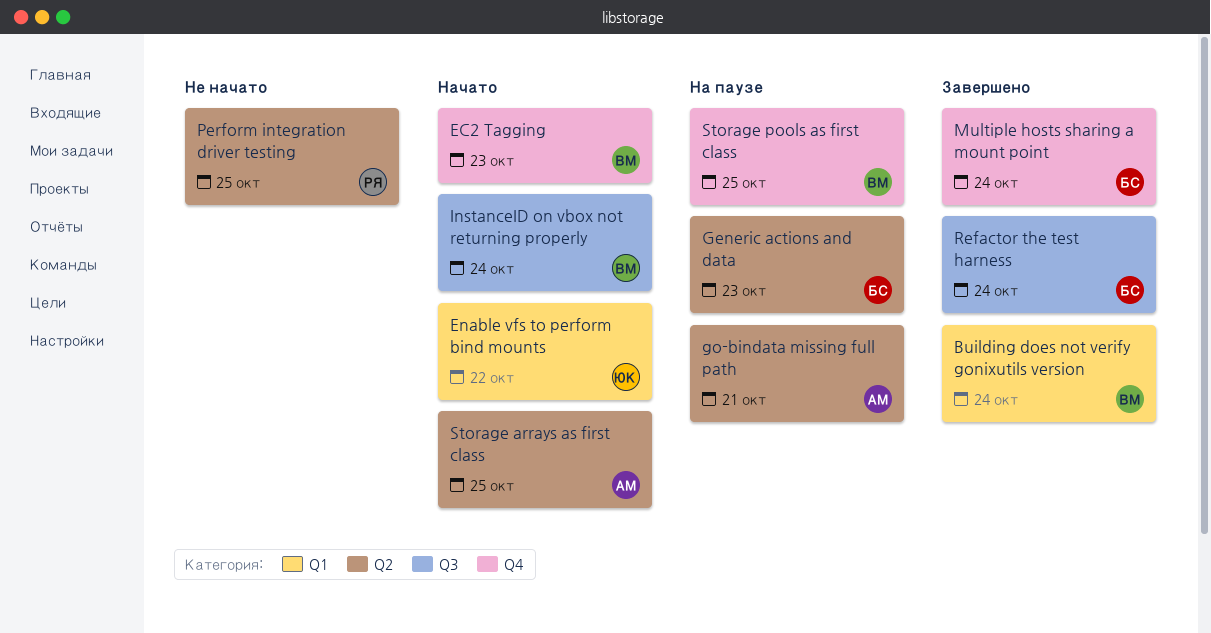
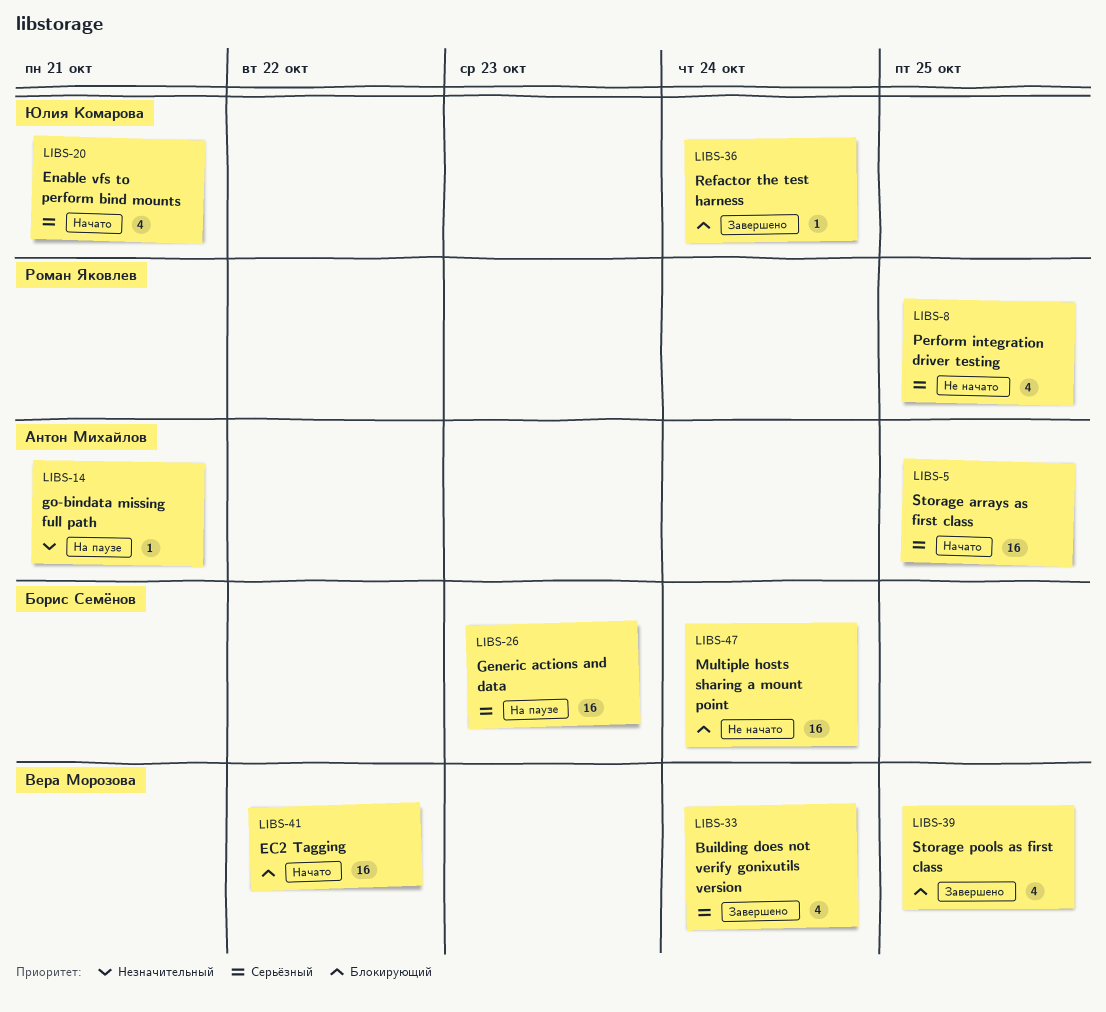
EC2 Tagging, due: Oct 23 -> Oct 22
Enable vfs to perform bind mounts, due: Oct 22 -> Oct 21
InstanceID on vbox not returning properly: present -> none
Multiple hosts sharing a mount point, status: Завершено -> Не начато
Refactor the test harness, owner: Борис Семёнов -> Юлия Комарова
Storage pools as first class, status: На паузе -> Завершено

